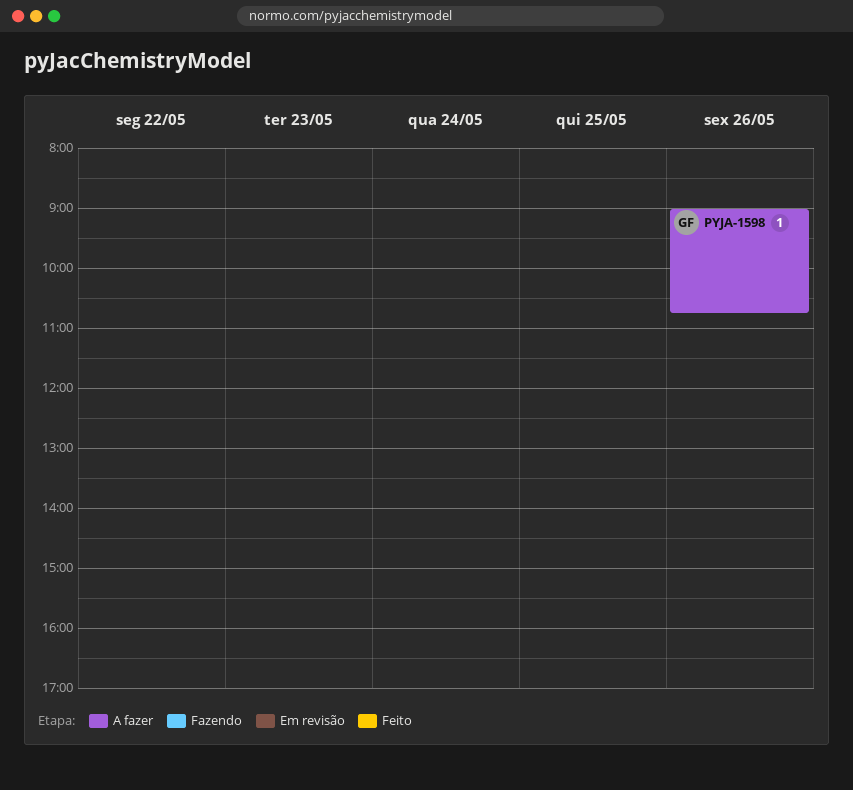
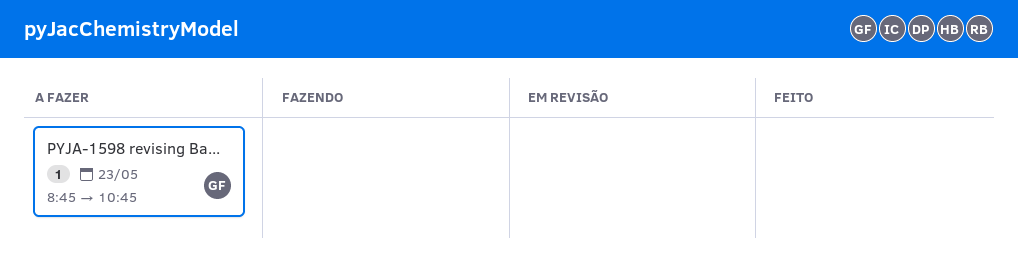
PYJA-1598, day: May 26 -> May 23
PYJA-1598, begins: 09:00 -> 08:45

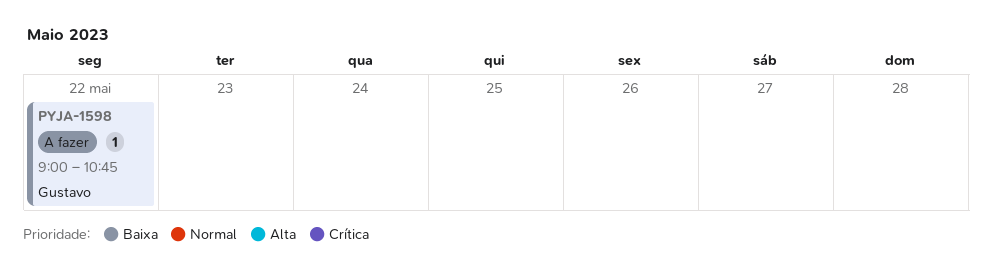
PYJA-1598, day: May 23 -> May 22
PYJA-1598, begins: 08:45 -> 09:00

